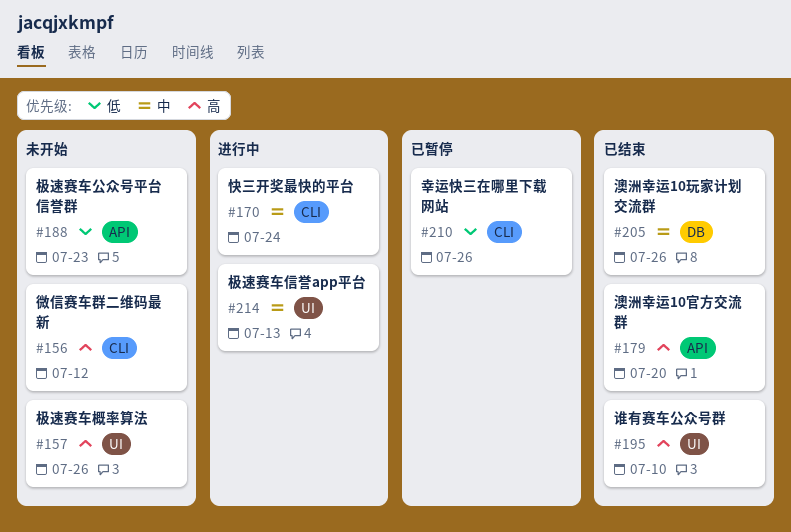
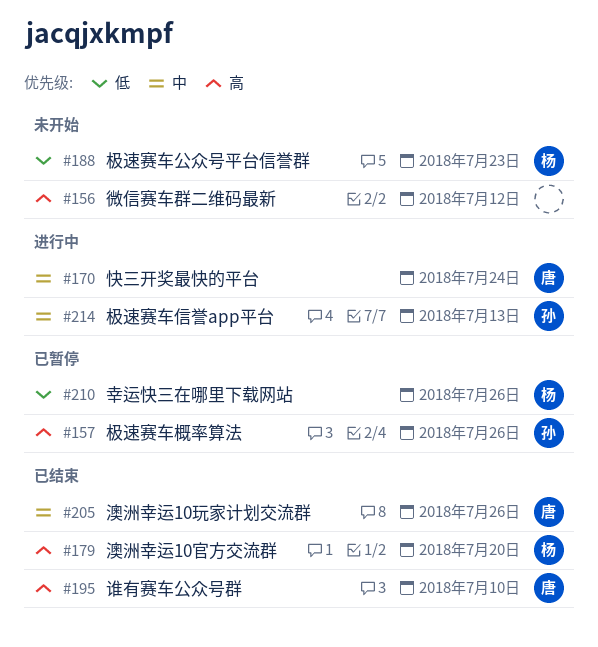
#157, status: 未开始 -> 已暂停

